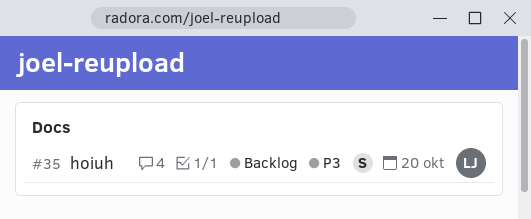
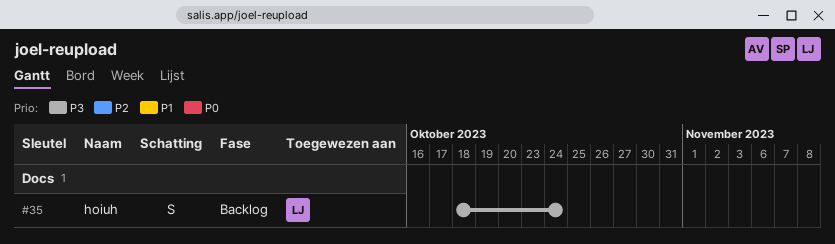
#35, due: Oct 20 -> Oct 24

